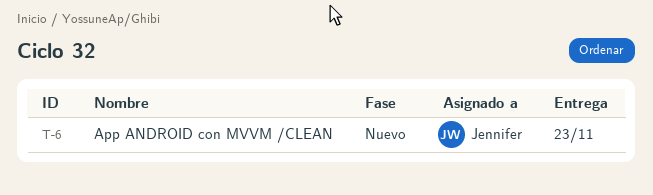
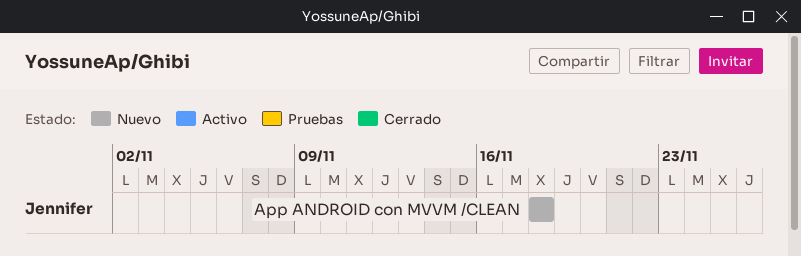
App ANDROID con MVVM /CLEAN, due: Nov 23 -> Nov 18

